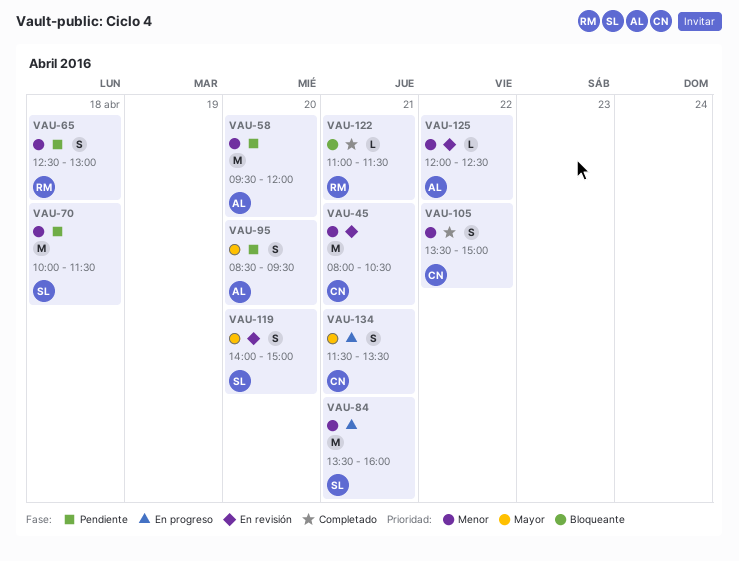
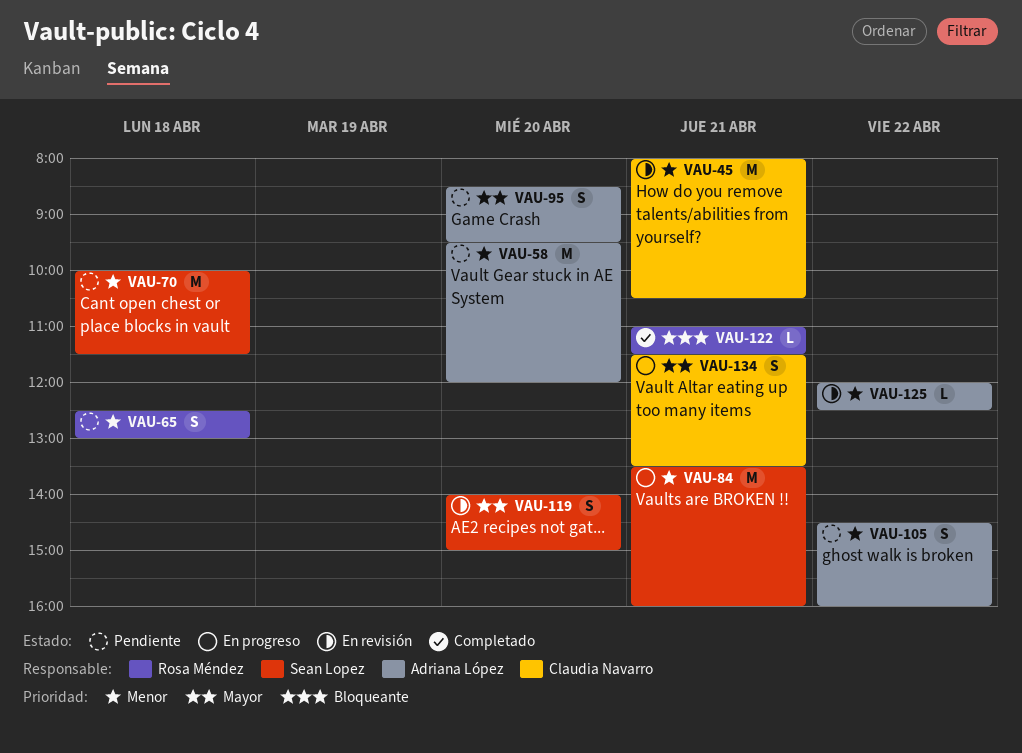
VAU-105, status: Completado -> Pendiente
VAU-105, owner: Claudia Navarro -> Adriana López
VAU-105, begins: 13:30 -> 14:30
VAU-105, ends: 15:00 -> 16:00

